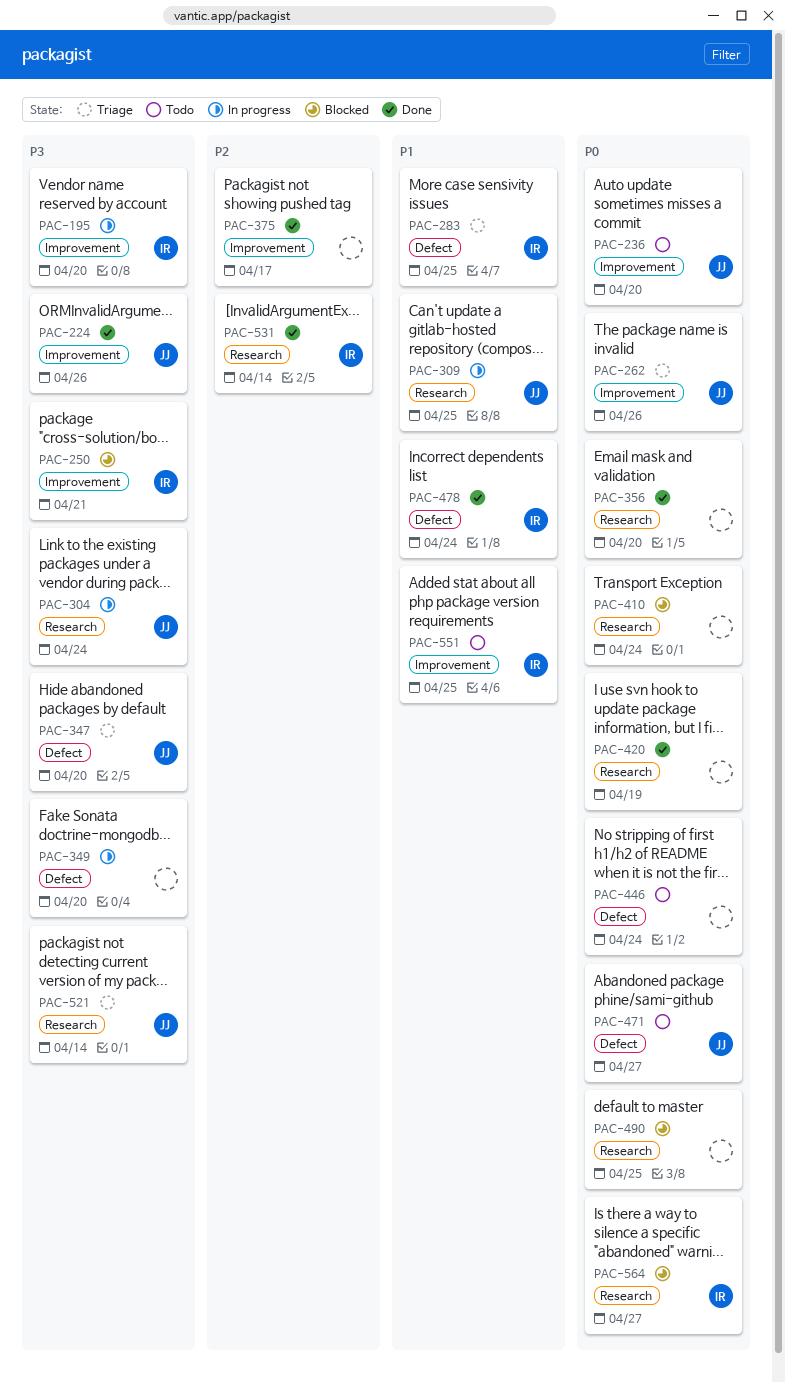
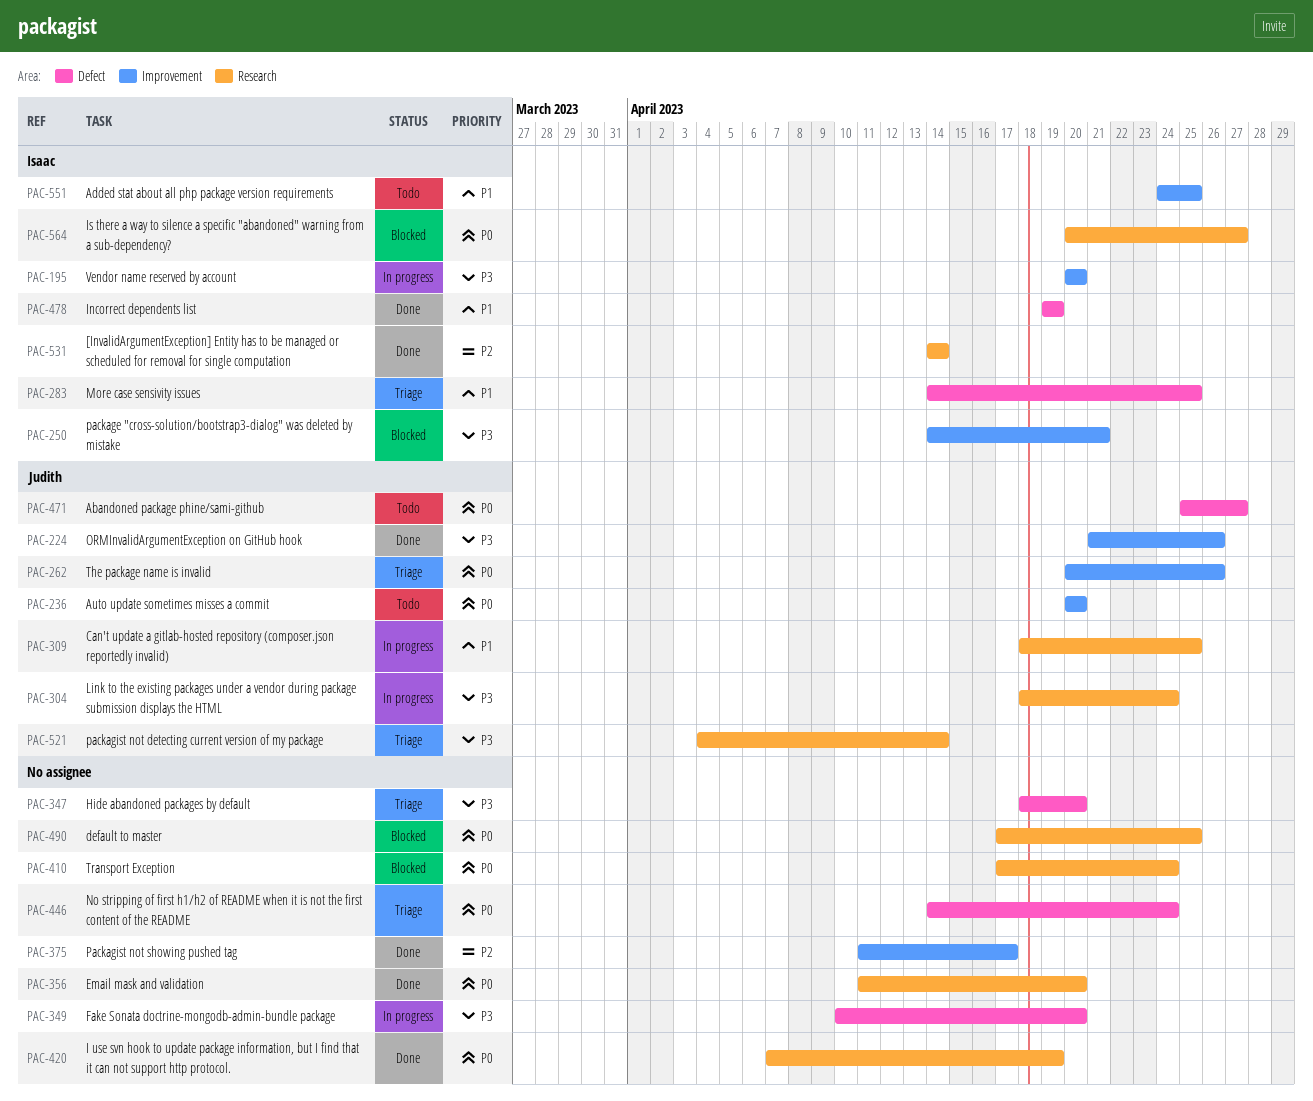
PAC-347, owner: Judith -> none
PAC-446, status: Todo -> Triage
PAC-478, due: Apr 24 -> Apr 19

